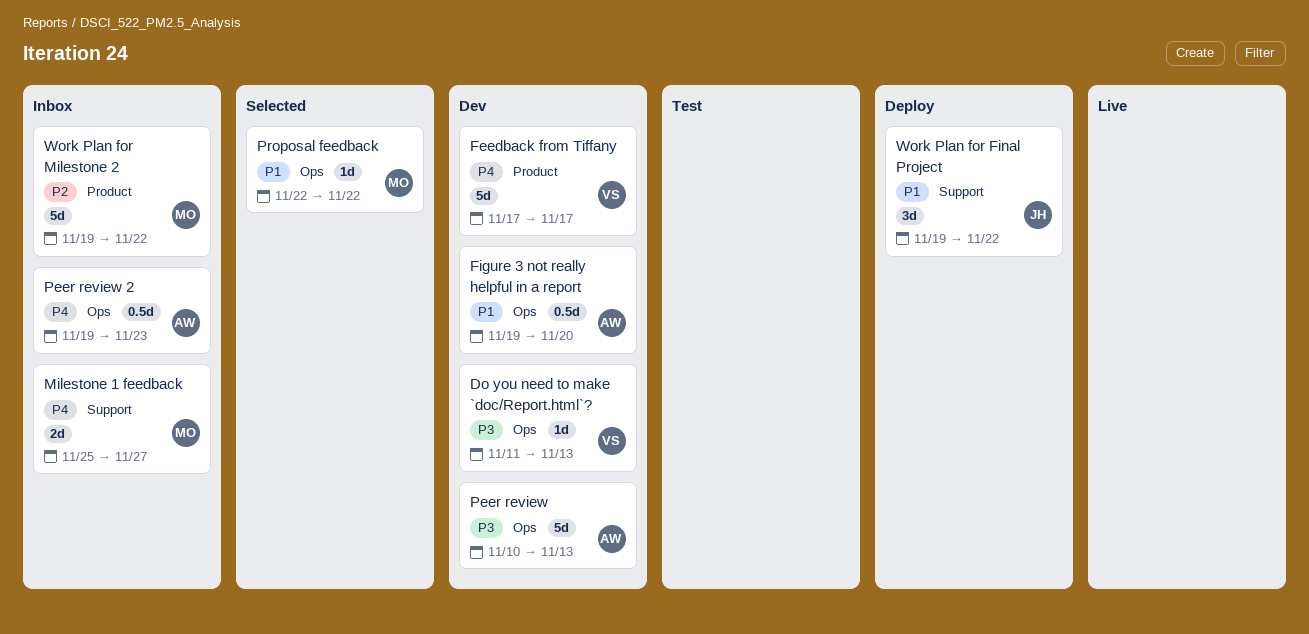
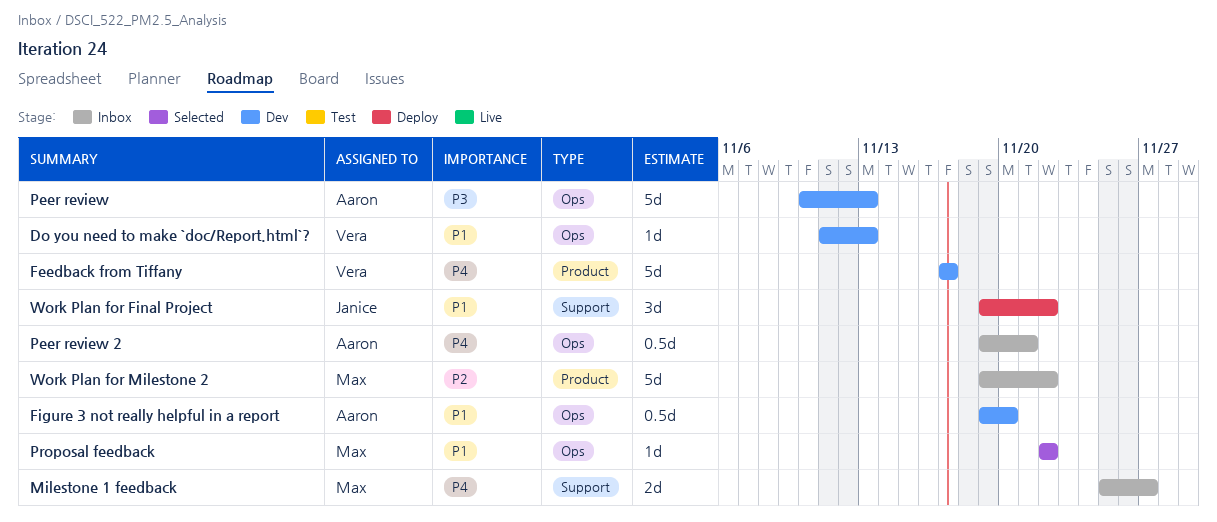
Do you need to make `doc/Report.html`?, priority: P3 -> P1
Peer review 2, due: Nov 23 -> Nov 21

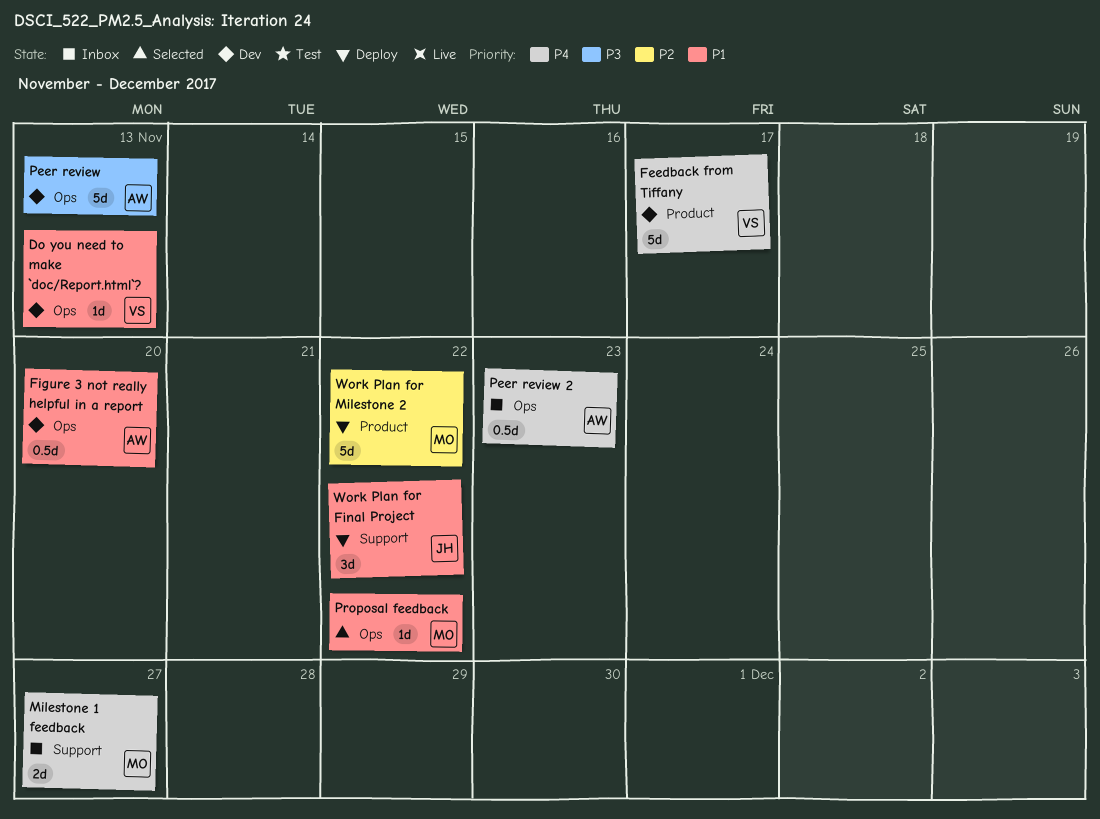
Peer review 2, due: Nov 21 -> Nov 23
Work Plan for Milestone 2, status: Inbox -> Deploy

